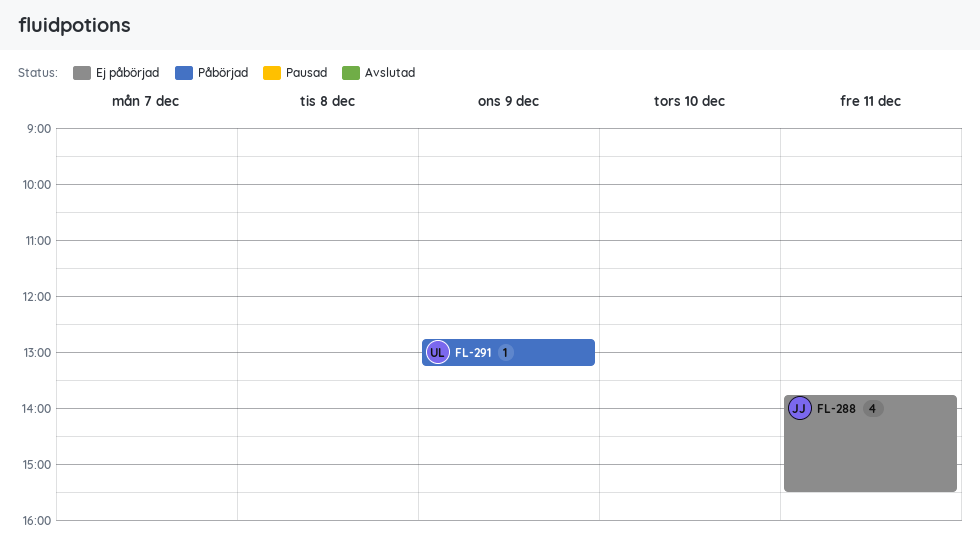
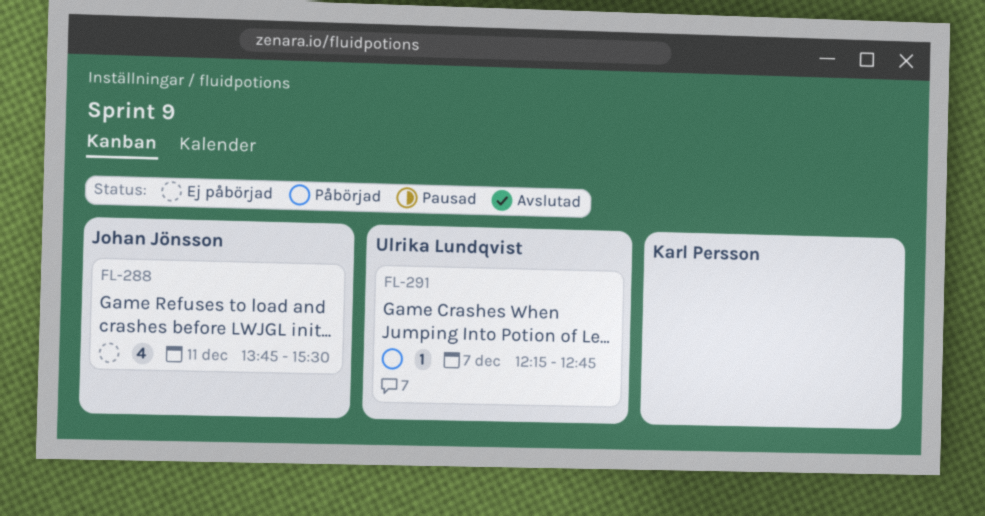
FL-291, day: Dec 9 -> Dec 7
FL-291, begins: 12:45 -> 12:15
FL-291, ends: 13:15 -> 12:45

